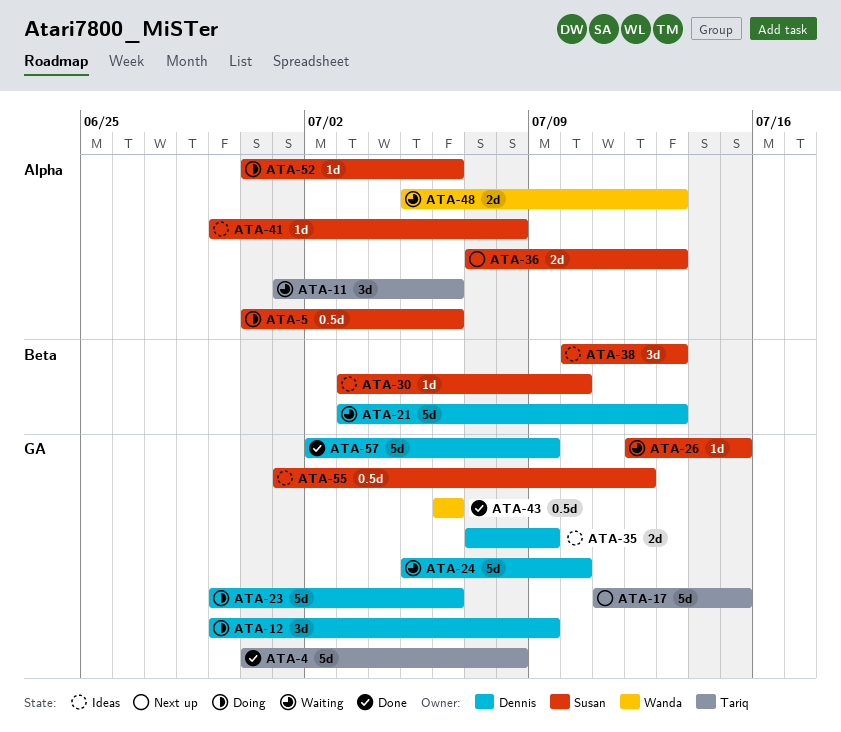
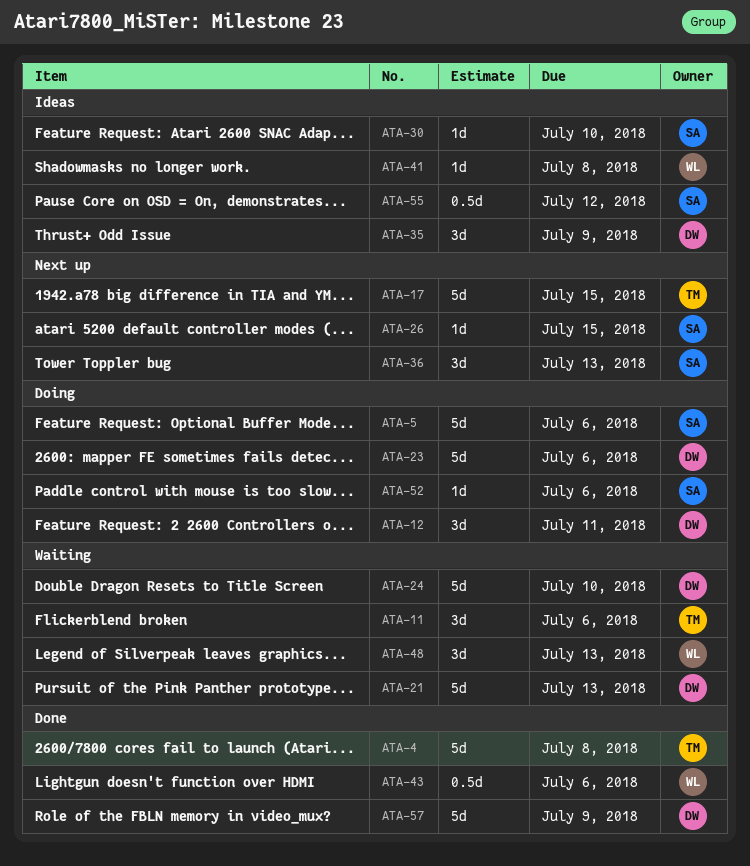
ATA-5, estimate: 0.5d -> 5d
ATA-12, due: Jul 9 -> Jul 11
ATA-26, status: Waiting -> Next up
ATA-35, estimate: 2d -> 3d
ATA-36, estimate: 2d -> 3d
ATA-38: present -> none
ATA-41, owner: Susan -> Wanda
ATA-48, estimate: 2d -> 3d

